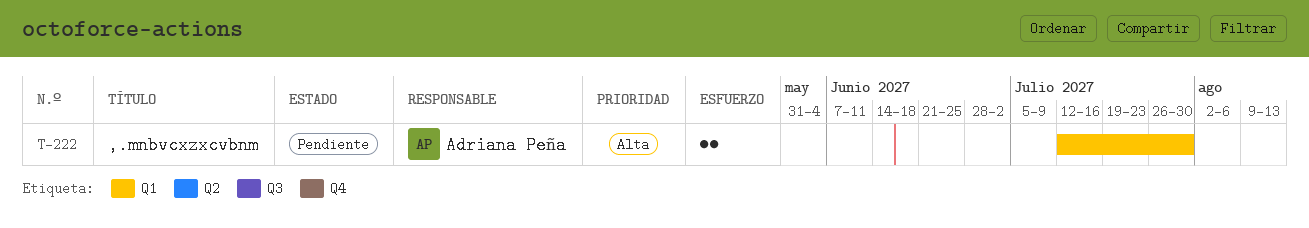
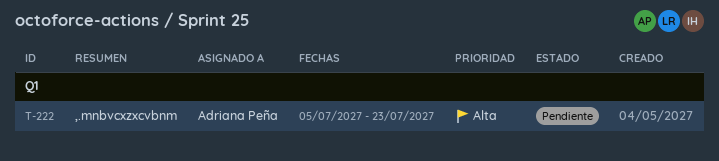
T-222, start: Jul 12 -> Jul 5
T-222, due: Jul 30 -> Jul 23

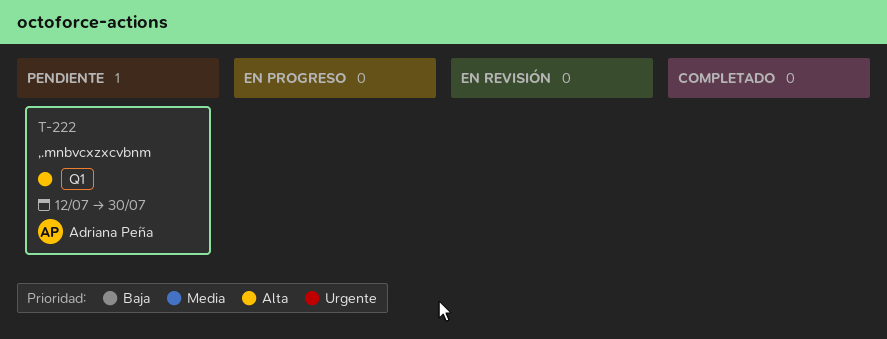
T-222, start: Jul 5 -> Jul 12
T-222, due: Jul 23 -> Jul 30

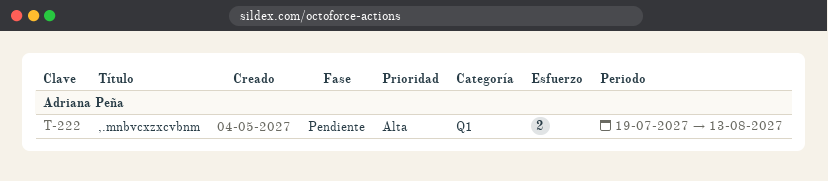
T-222, start: Jul 12 -> Jul 19
T-222, due: Jul 30 -> Aug 13

